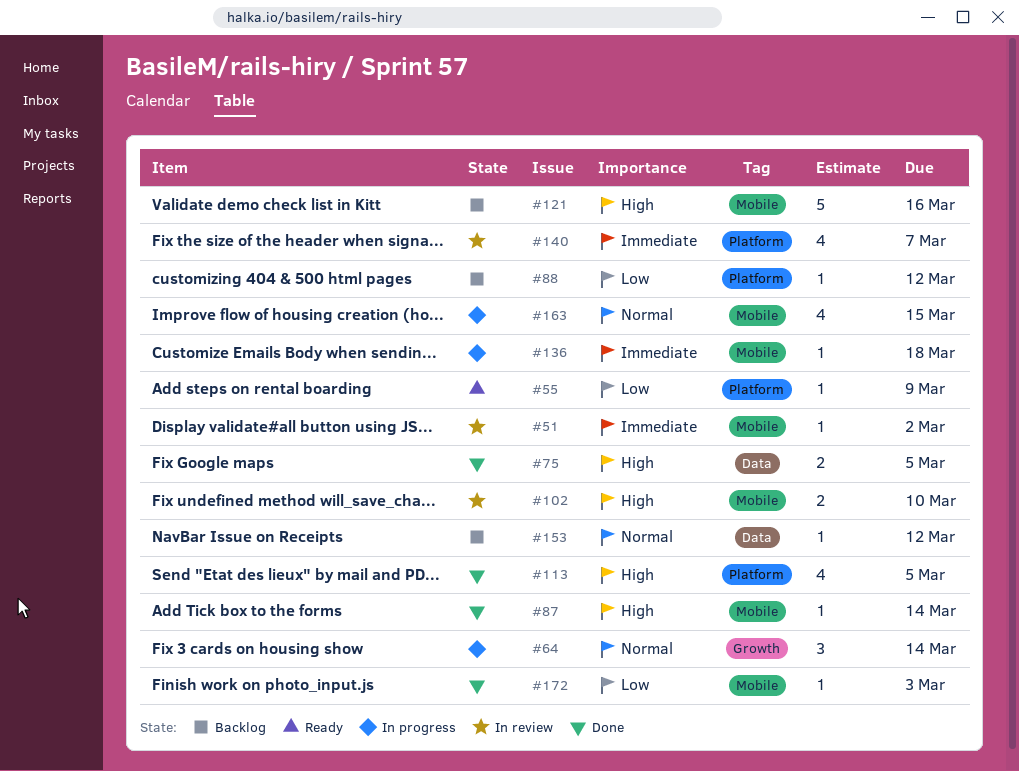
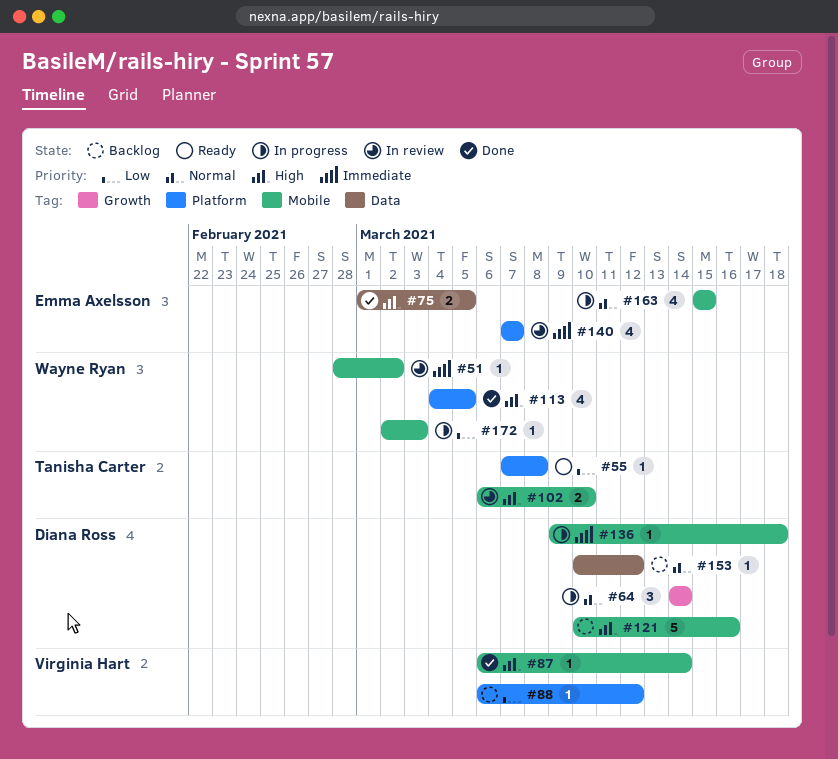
#55, due: Mar 9 -> Mar 8
#172, status: Done -> In progress

